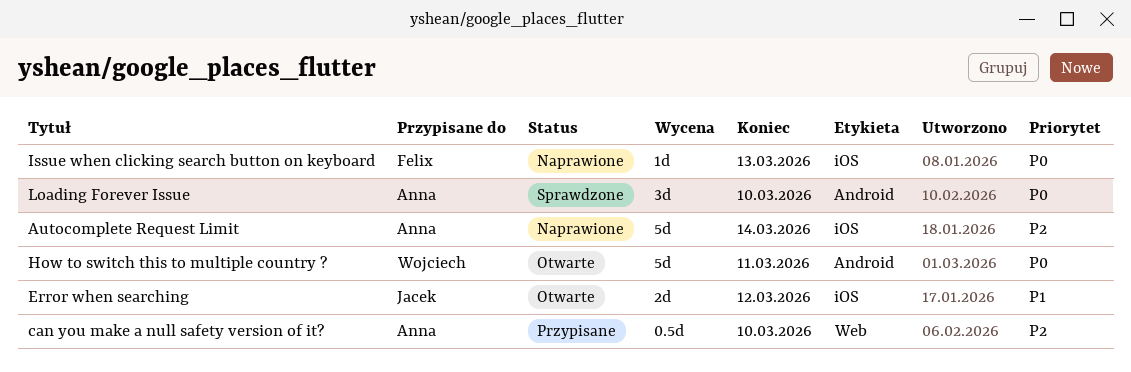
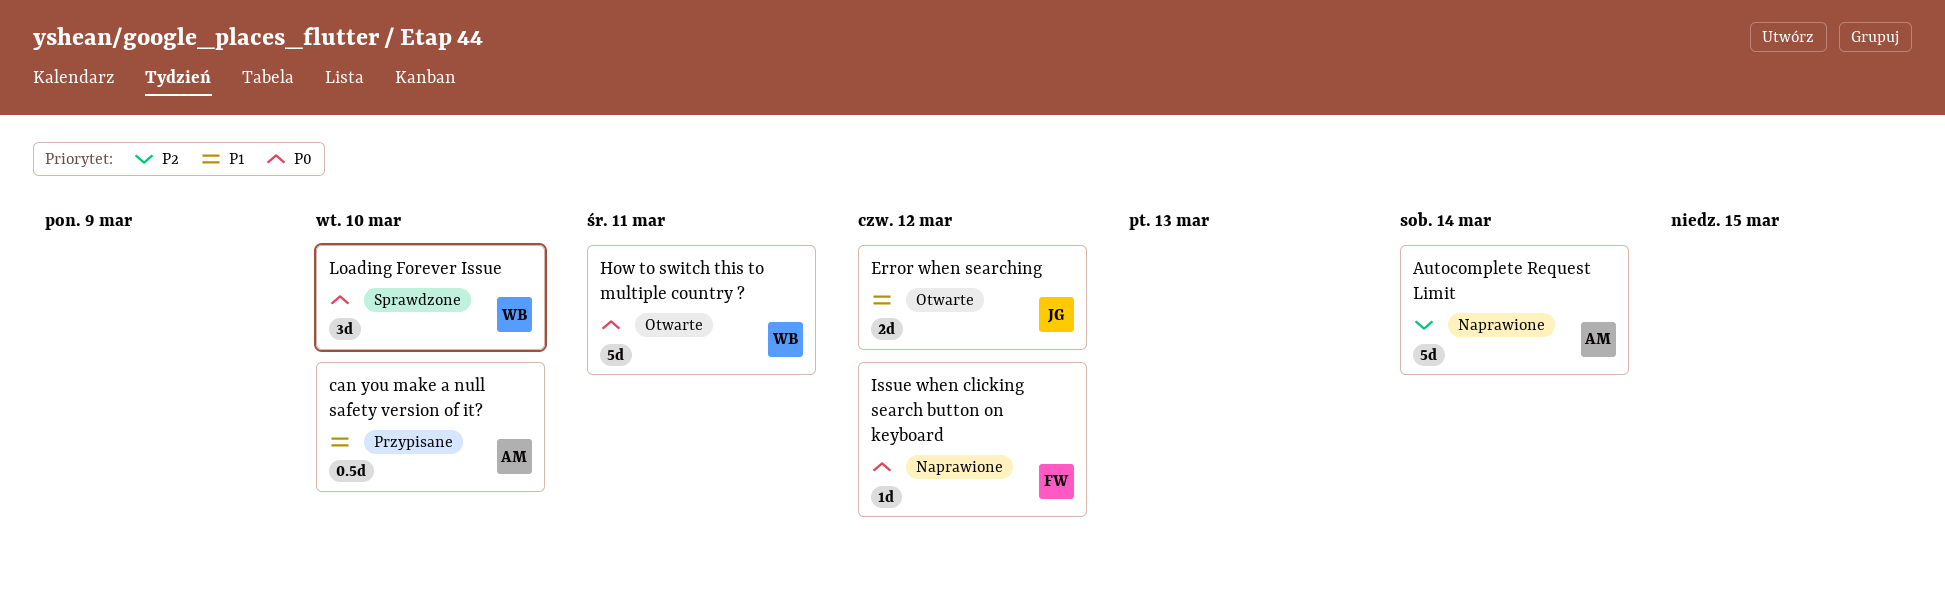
can you make a null safety version of it?, priority: P2 -> P1
Issue when clicking search button on keyboard, due: Mar 13 -> Mar 12
Loading Forever Issue, owner: Anna -> Wojciech

